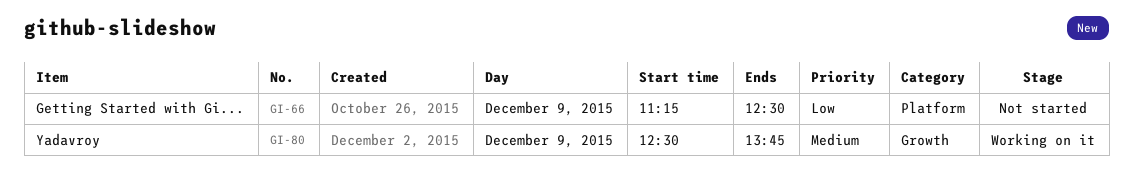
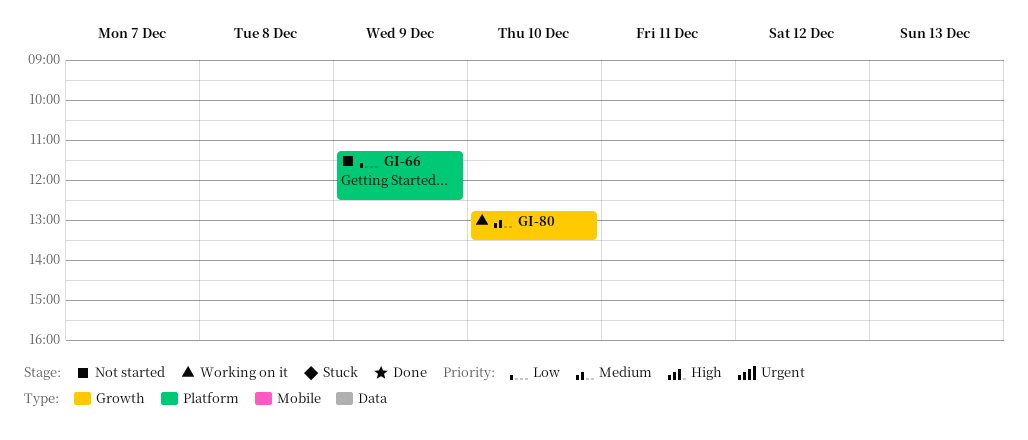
GI-80, day: Dec 9 -> Dec 10
GI-80, begins: 12:30 -> 12:45
GI-80, ends: 13:45 -> 13:30

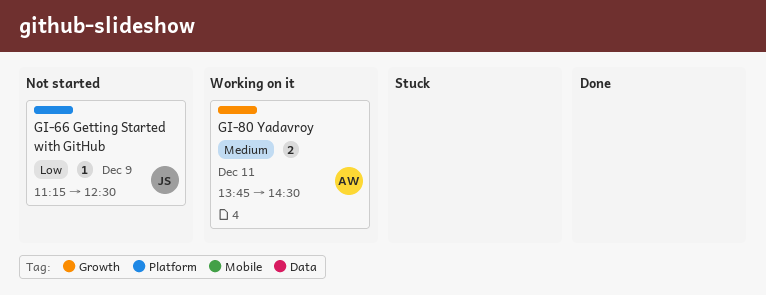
GI-80, day: Dec 10 -> Dec 11
GI-80, begins: 12:45 -> 13:45
GI-80, ends: 13:30 -> 14:30

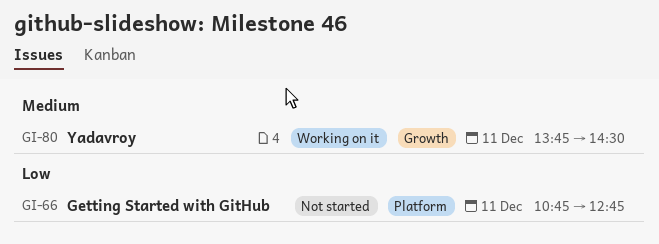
GI-66, day: Dec 9 -> Dec 11
GI-66, begins: 11:15 -> 10:45
GI-66, ends: 12:30 -> 12:45

